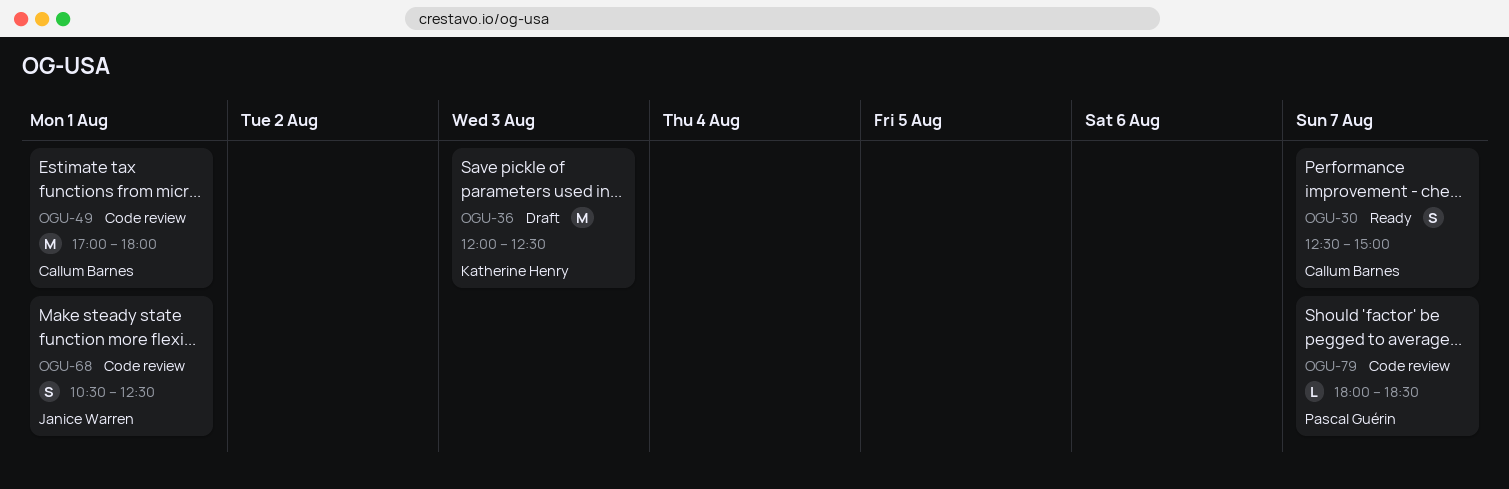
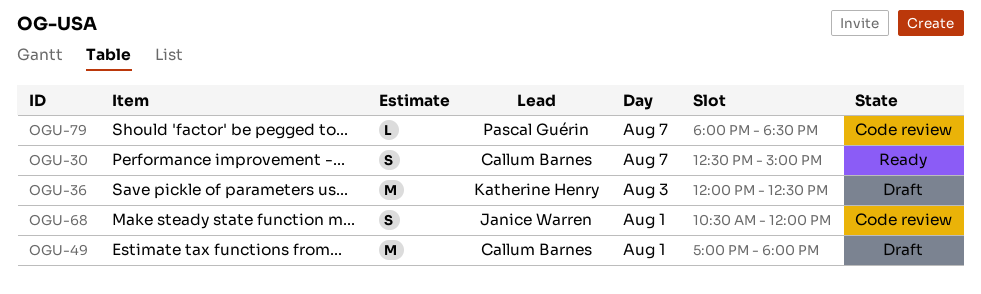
OGU-49, status: Code review -> Draft
OGU-68, ends: 12:30 -> 12:00

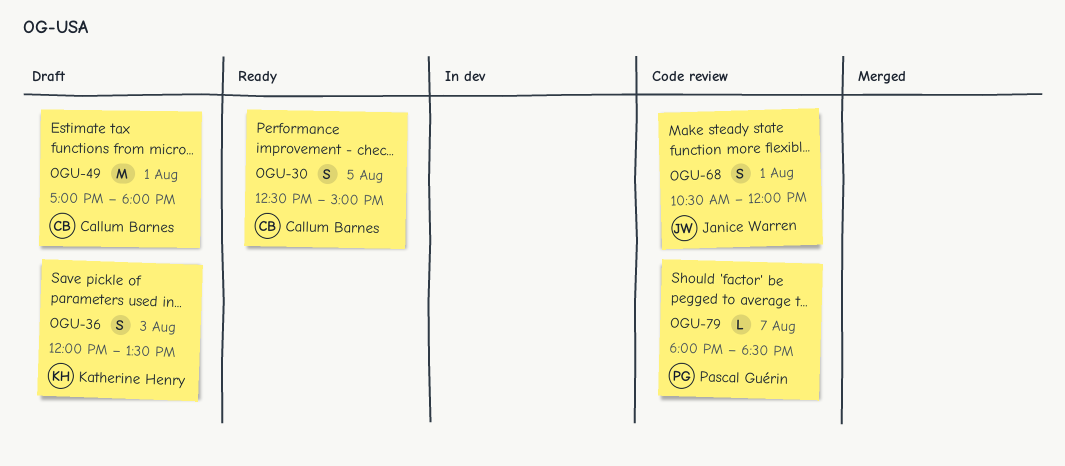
OGU-30, day: Aug 7 -> Aug 5
OGU-36, estimate: M -> S
OGU-36, ends: 12:30 -> 13:30

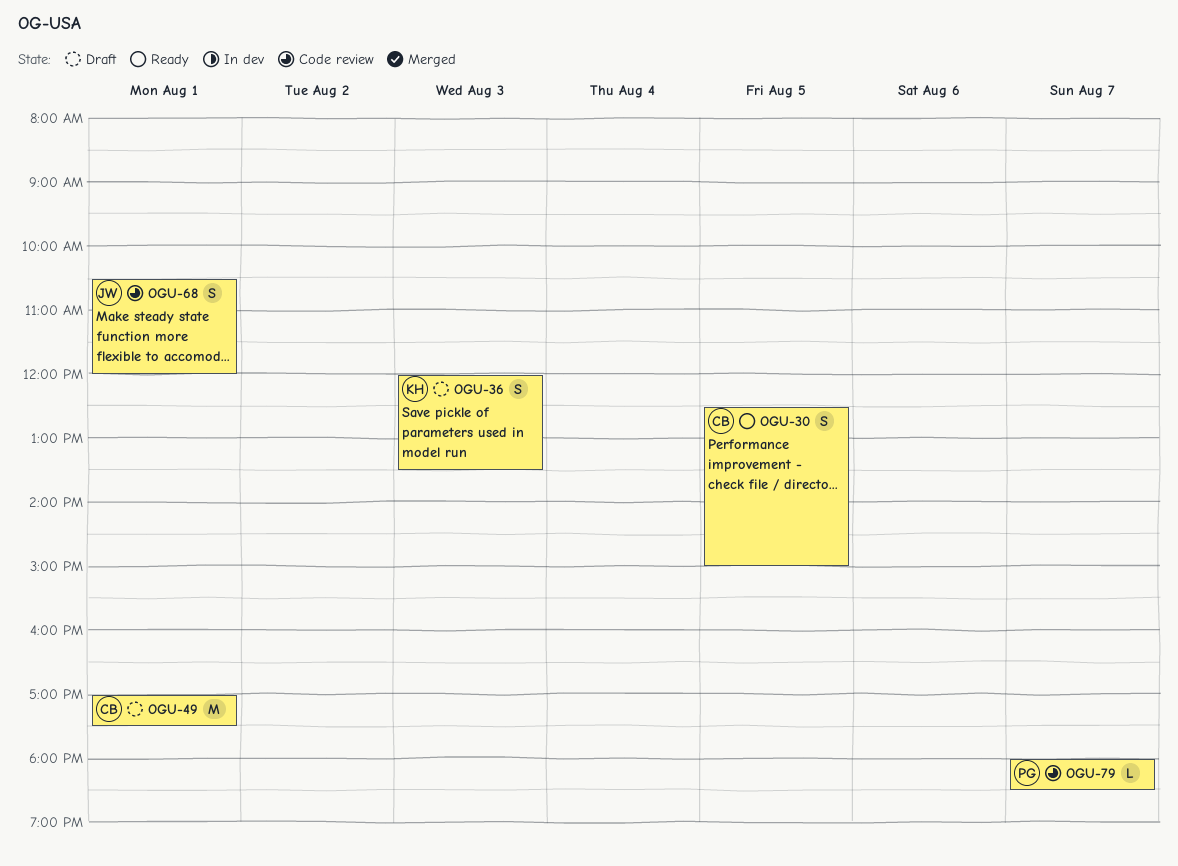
OGU-49, ends: 18:00 -> 17:30

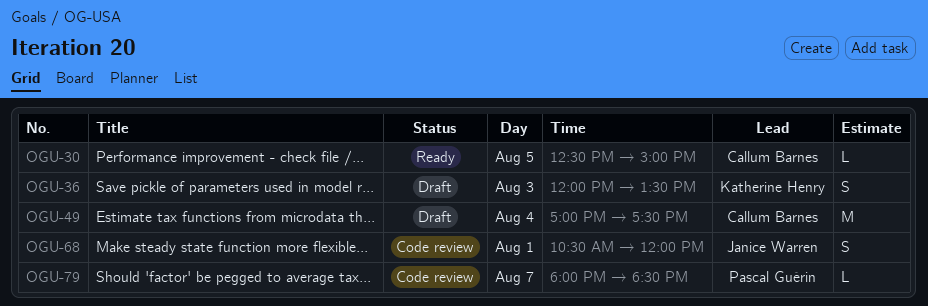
OGU-30, estimate: S -> L
OGU-49, day: Aug 1 -> Aug 4

